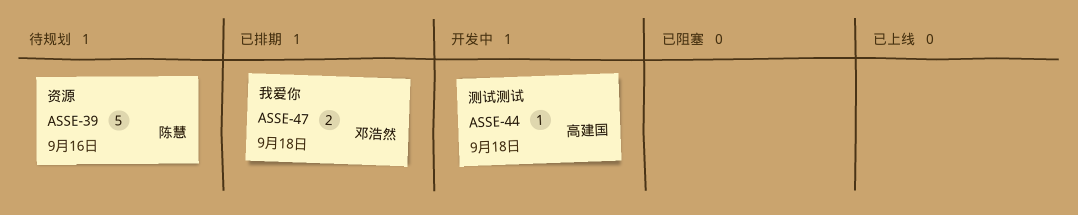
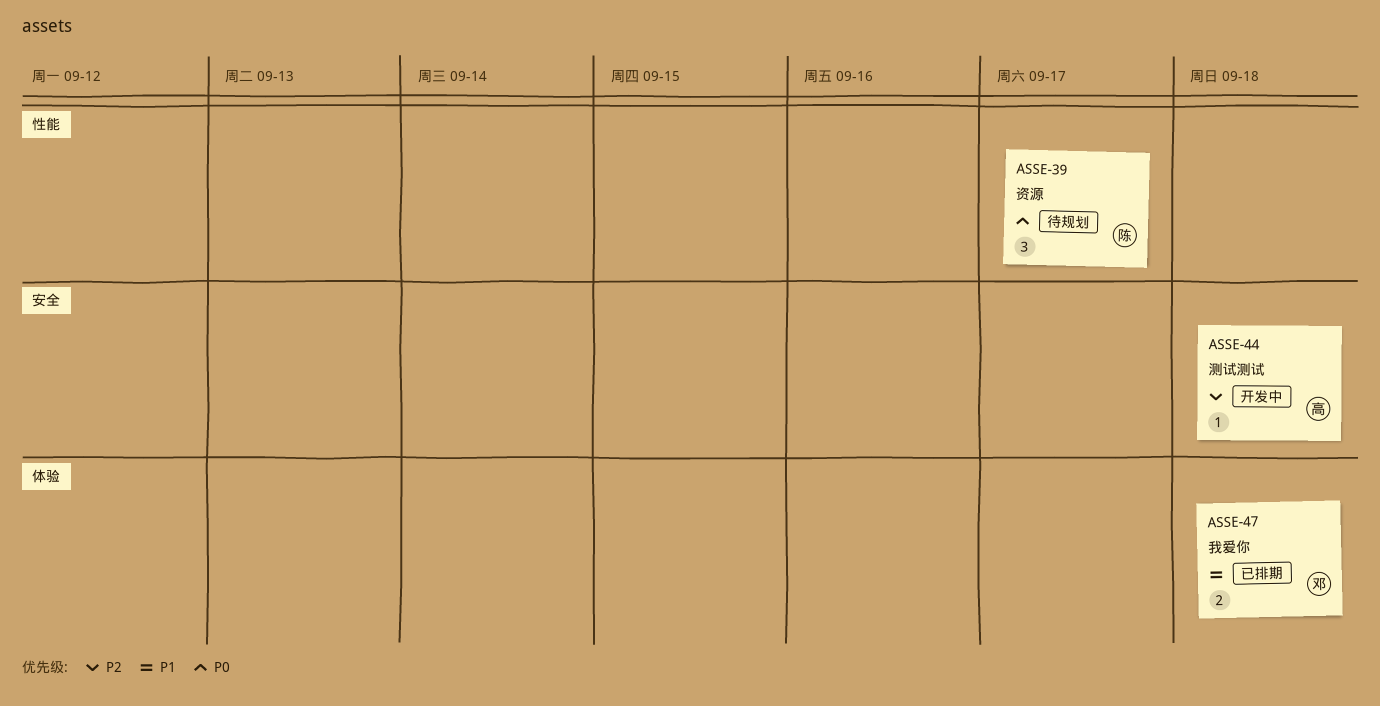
ASSE-39, estimate: 5 -> 3
ASSE-39, due: Sep 16 -> Sep 17

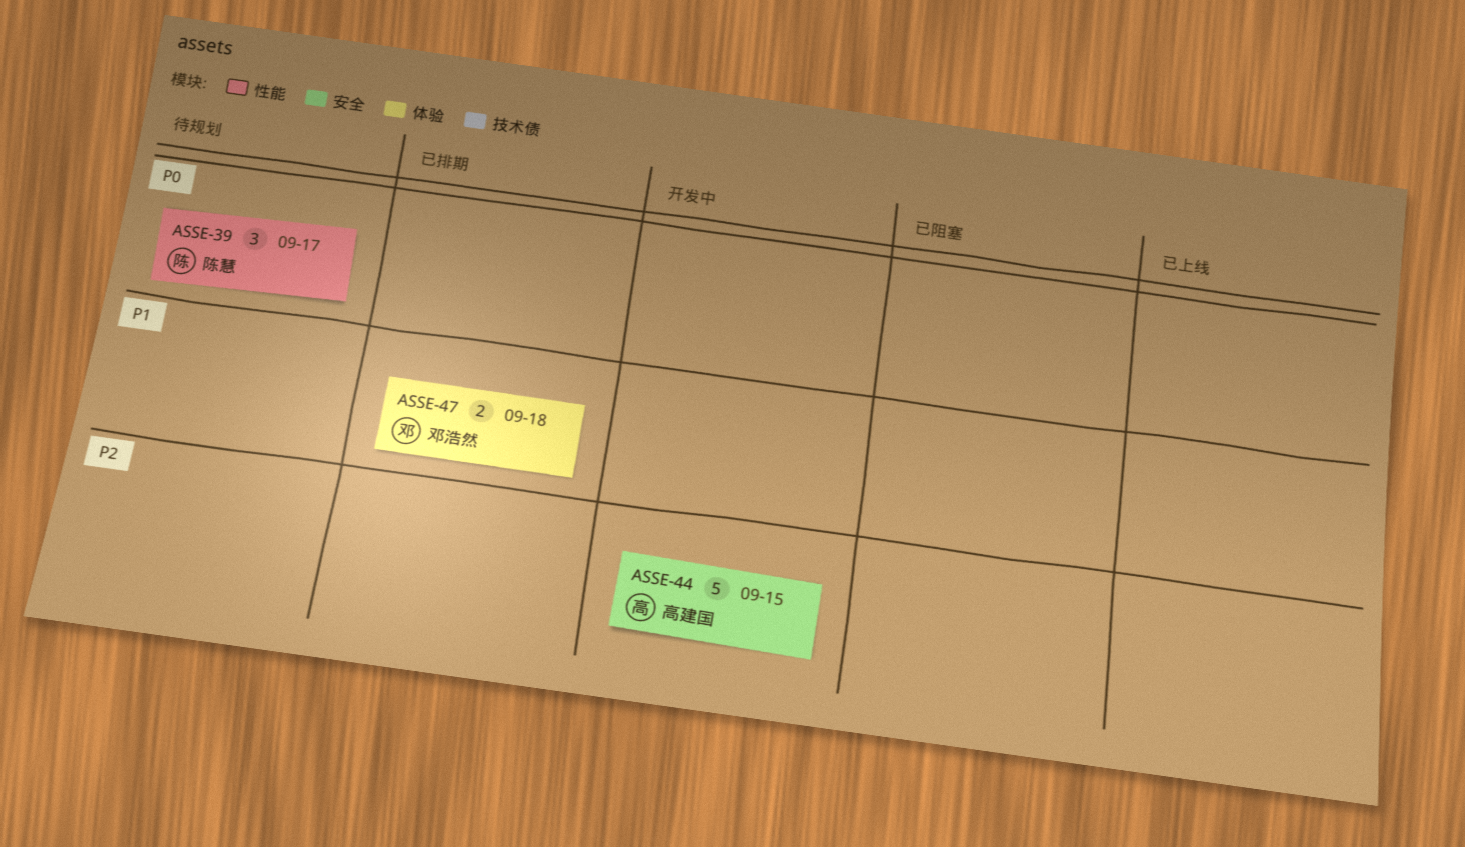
ASSE-44, estimate: 1 -> 5
ASSE-44, due: Sep 18 -> Sep 15

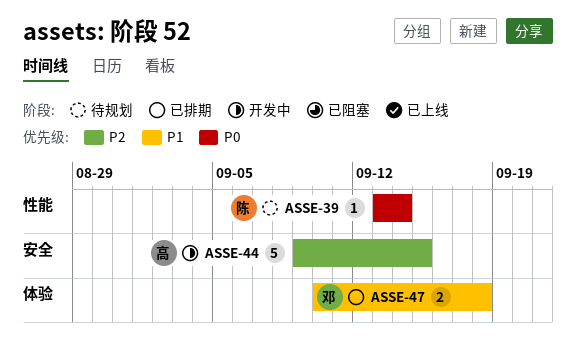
ASSE-39, estimate: 3 -> 1
ASSE-39, due: Sep 17 -> Sep 14

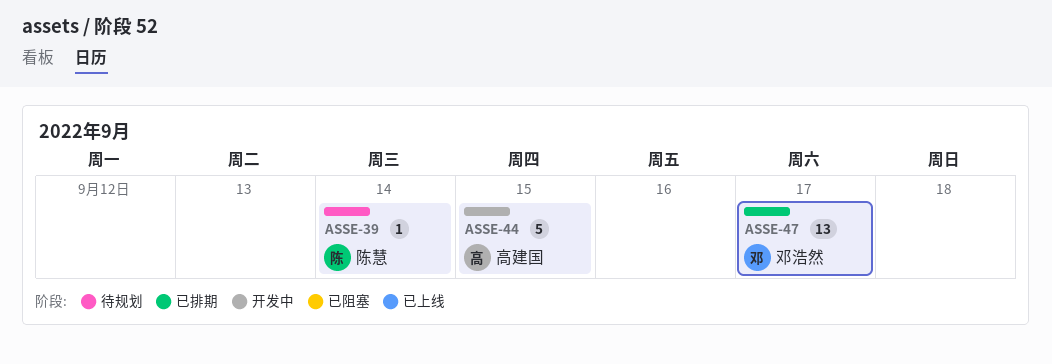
ASSE-47, estimate: 2 -> 13
ASSE-47, due: Sep 18 -> Sep 17

